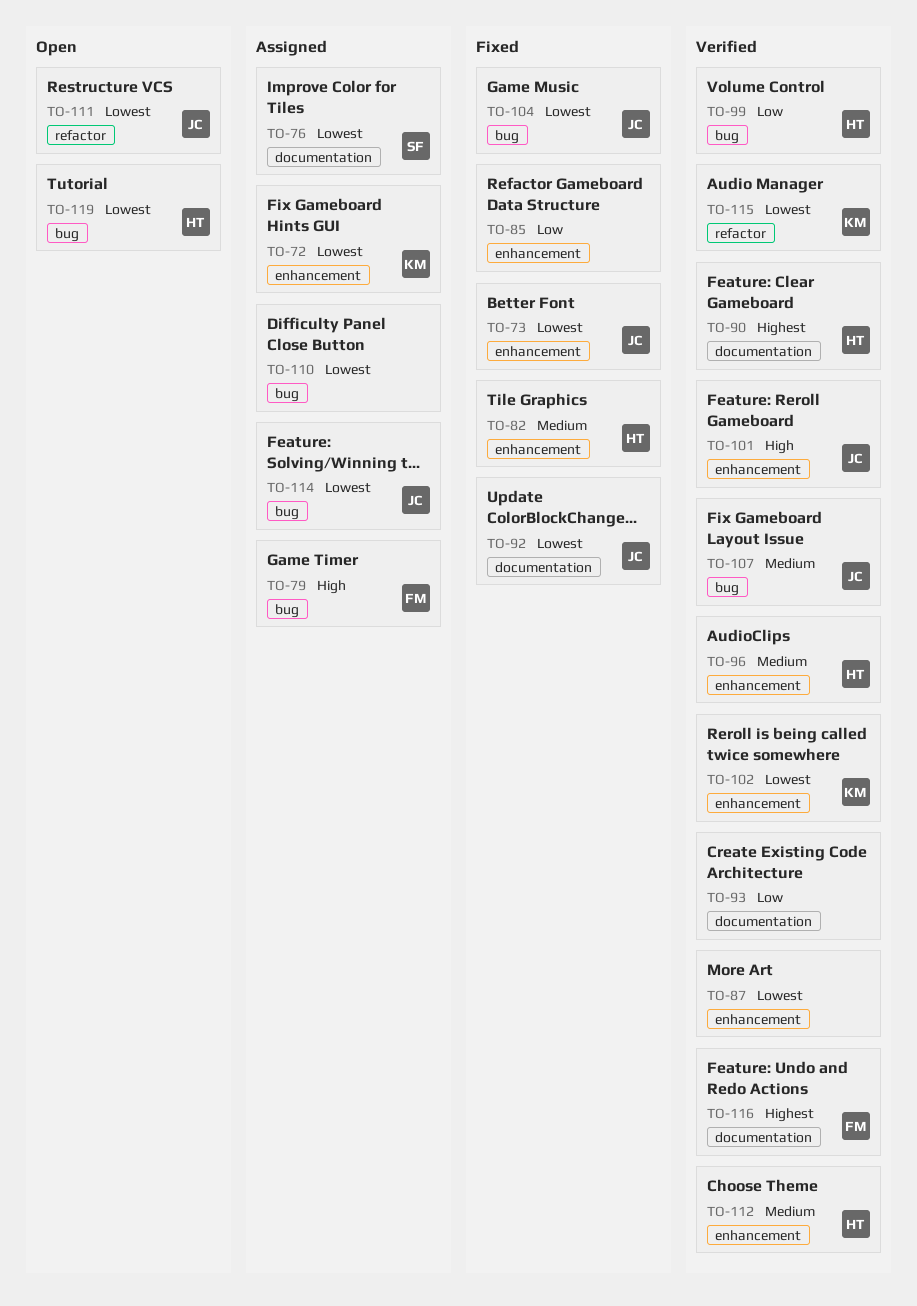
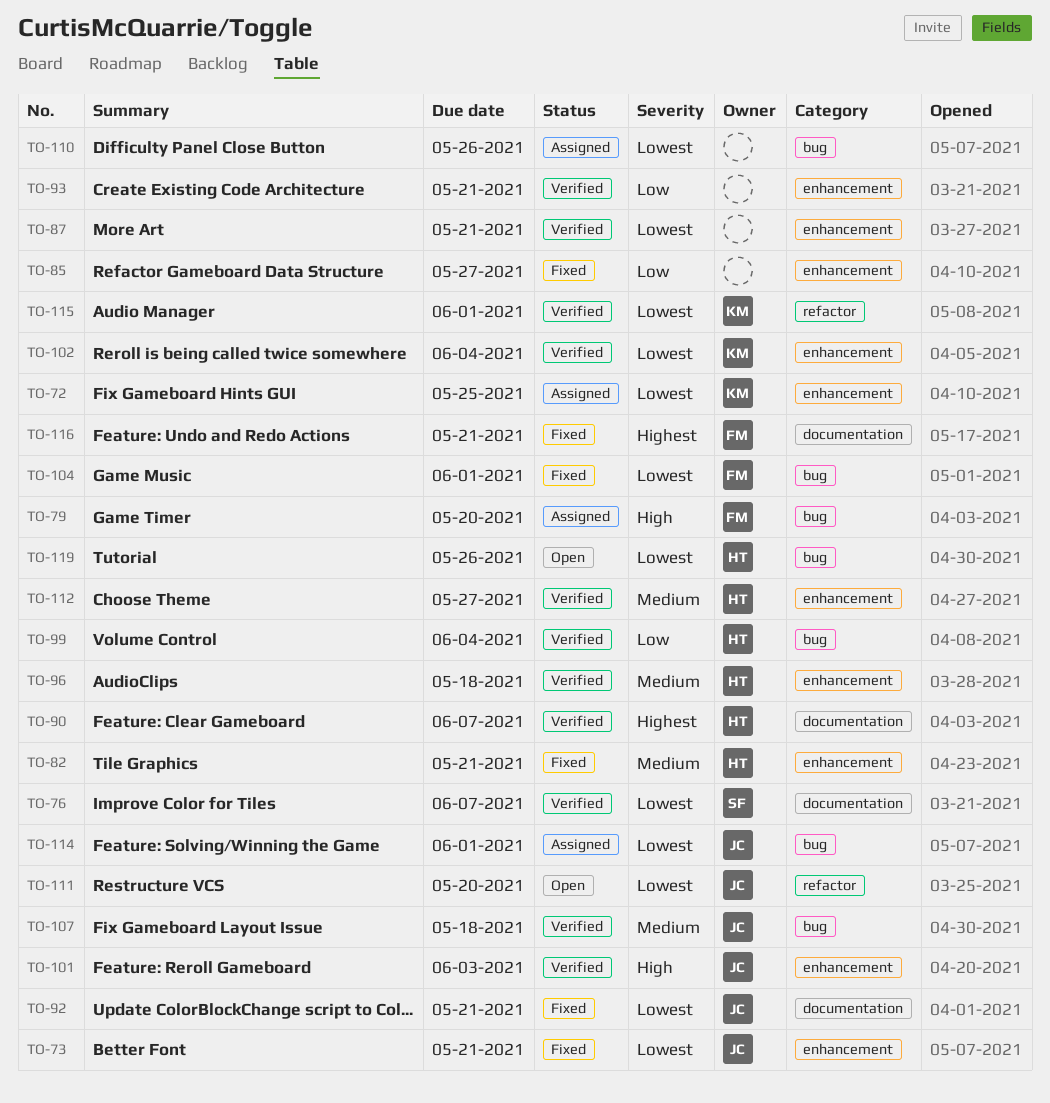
TO-76, status: Assigned -> Verified
TO-93, label: documentation -> enhancement
TO-104, owner: JC -> FM
TO-116, status: Verified -> Fixed

